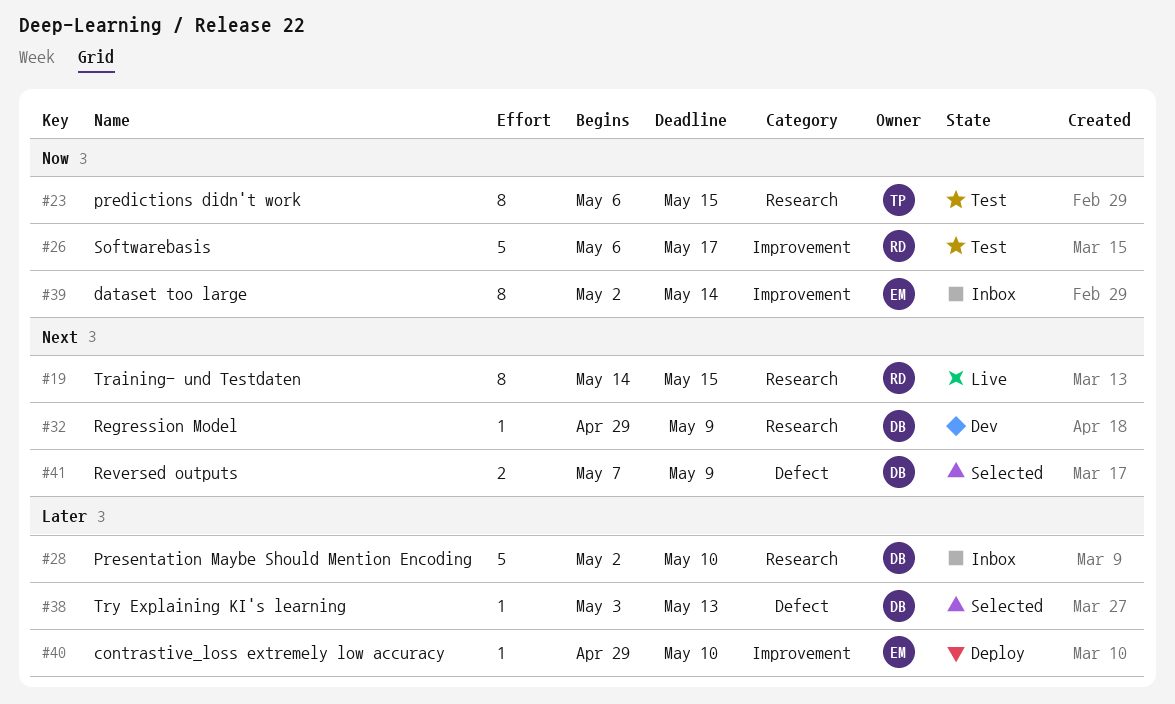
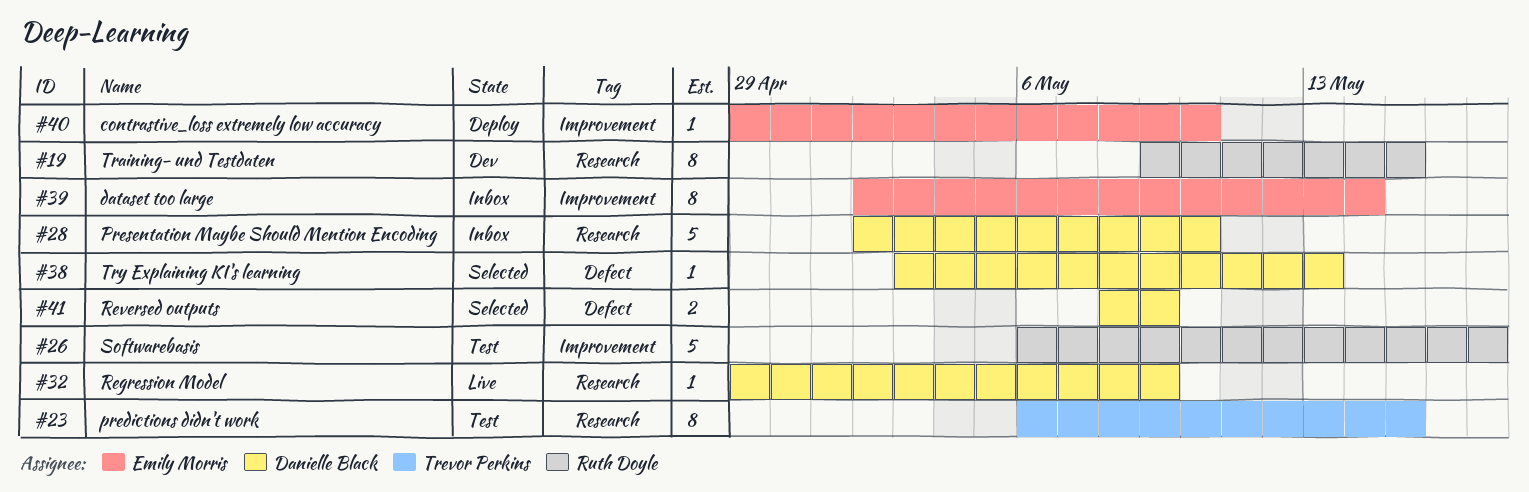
#19, status: Live -> Dev
#19, start: May 14 -> May 9
#32, status: Dev -> Live
#41, start: May 7 -> May 8

